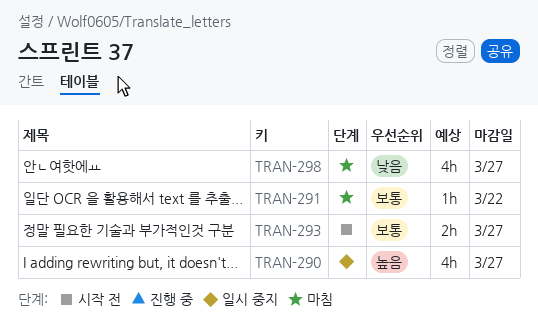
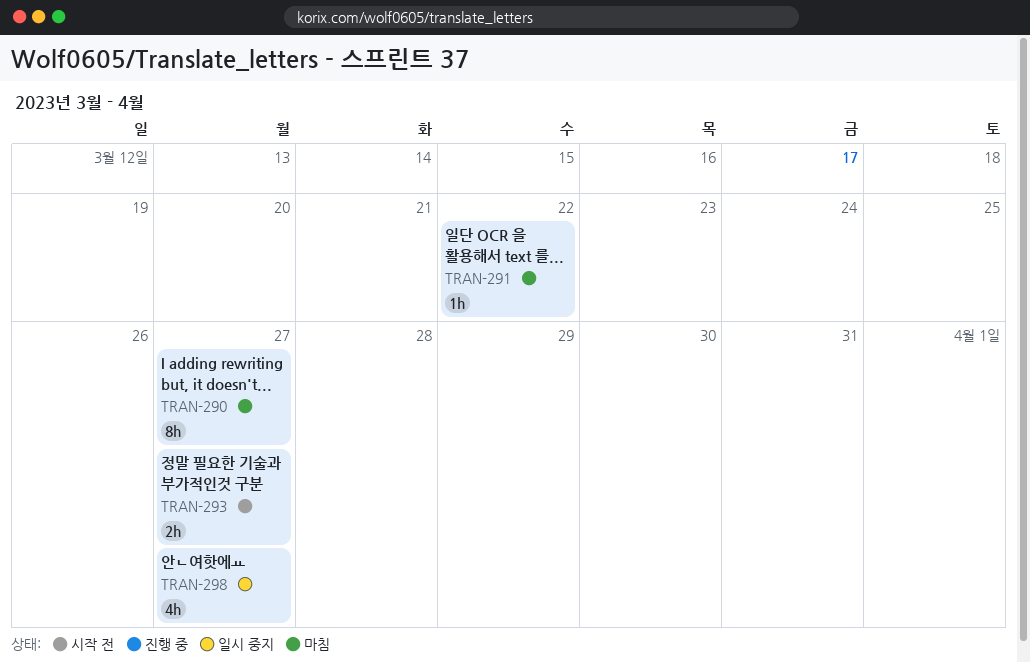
TRAN-290, status: 일시 중지 -> 마침
TRAN-290, estimate: 4h -> 8h
TRAN-298, status: 마침 -> 일시 중지

